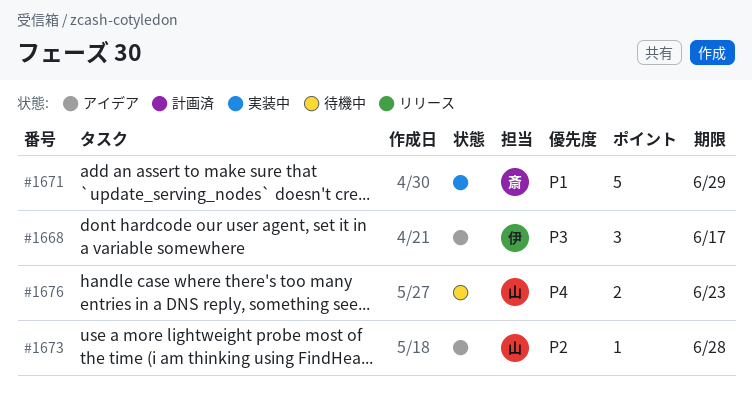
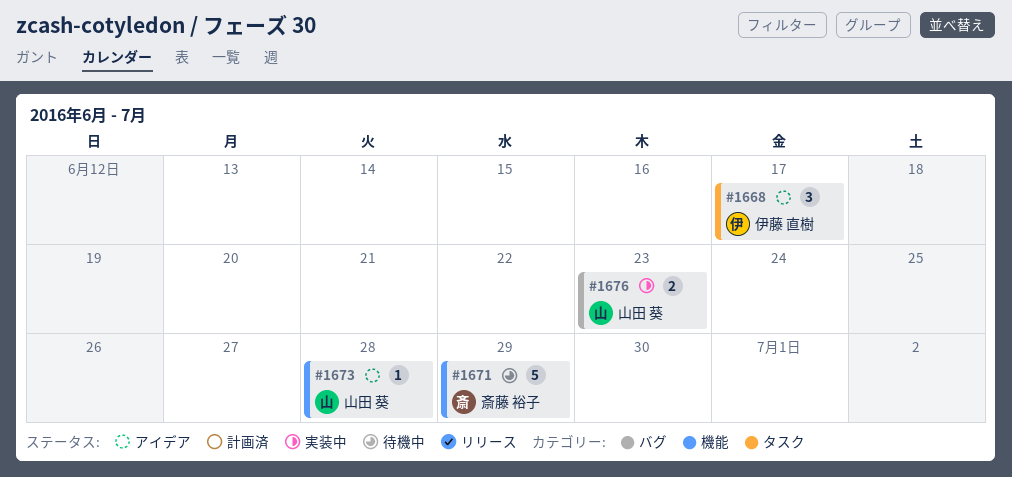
#1671, status: 実装中 -> 待機中
#1676, status: 待機中 -> 実装中

